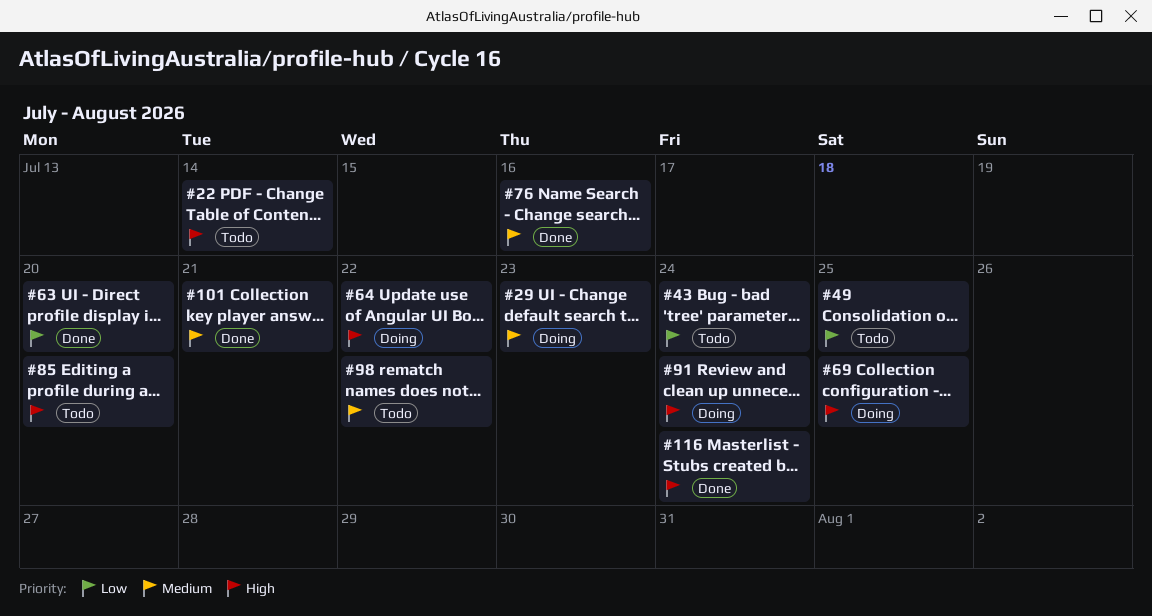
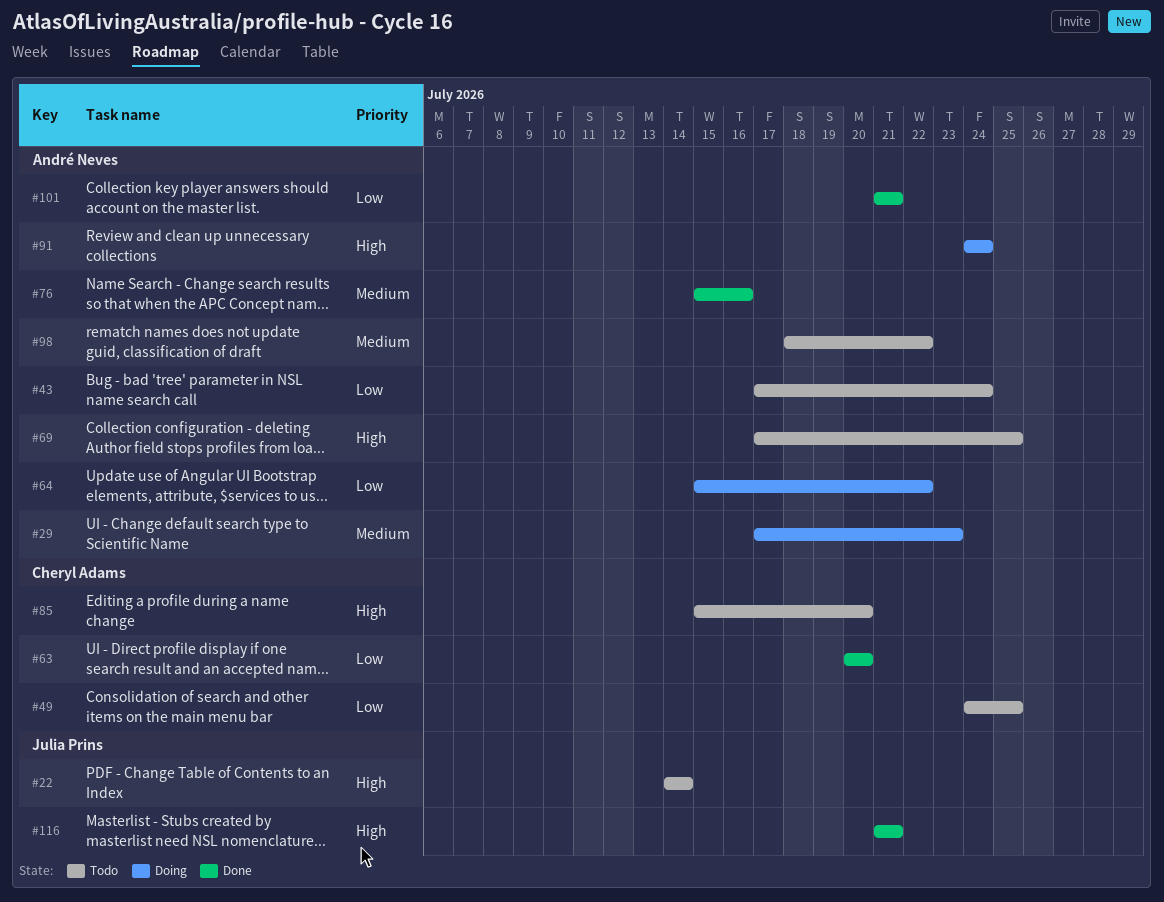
#64, priority: High -> Low
#69, status: Doing -> Todo
#101, priority: Medium -> Low
#116, due: Jul 24 -> Jul 21

